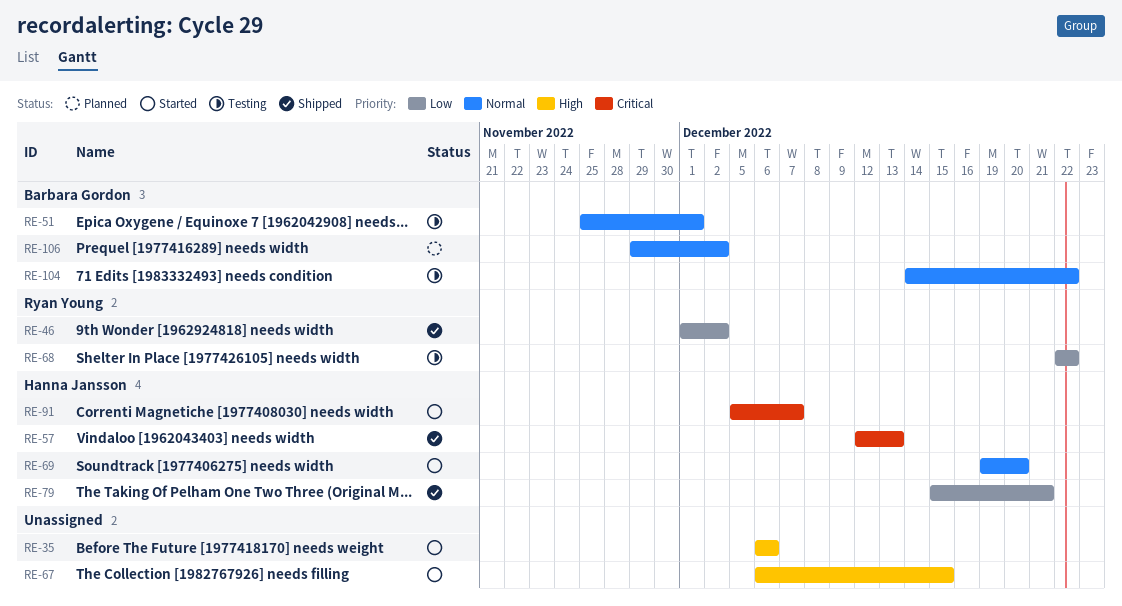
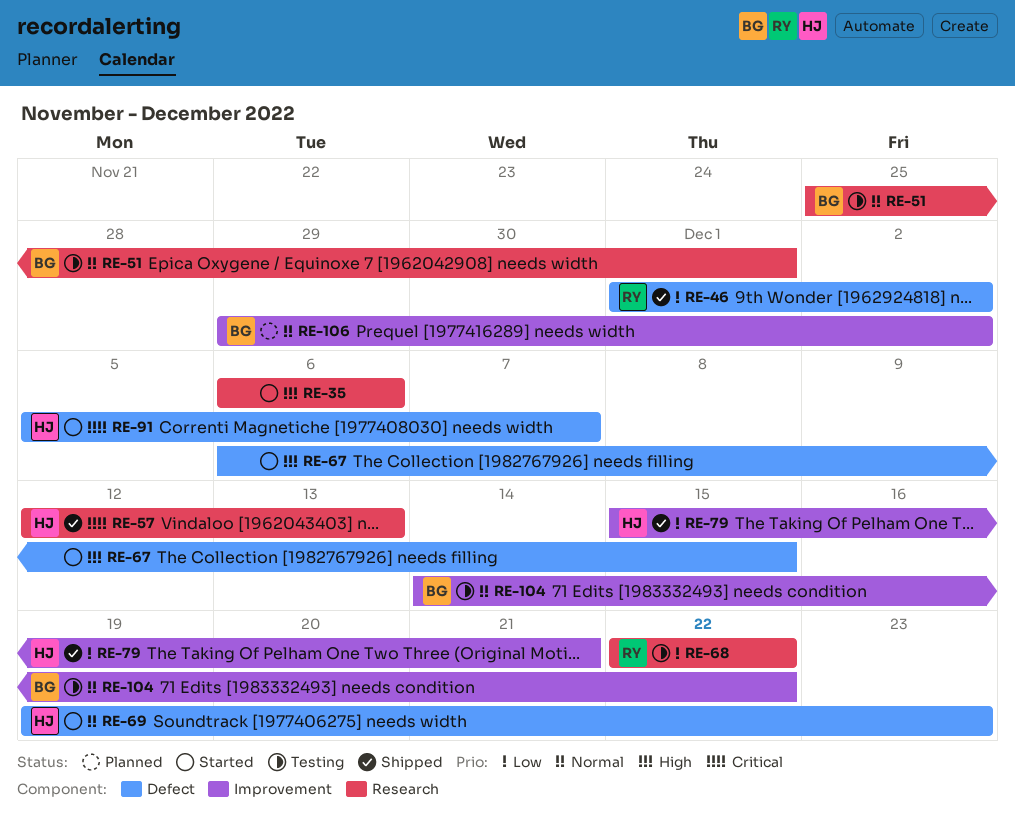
RE-69, due: Dec 20 -> Dec 23

